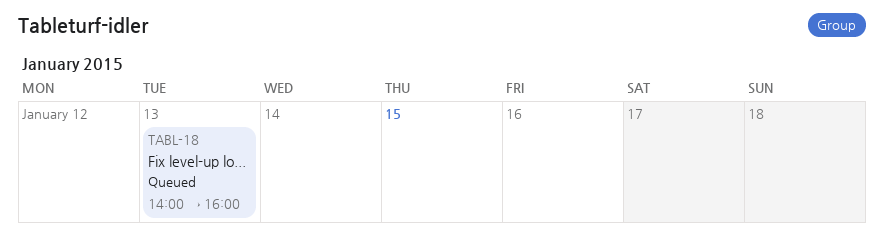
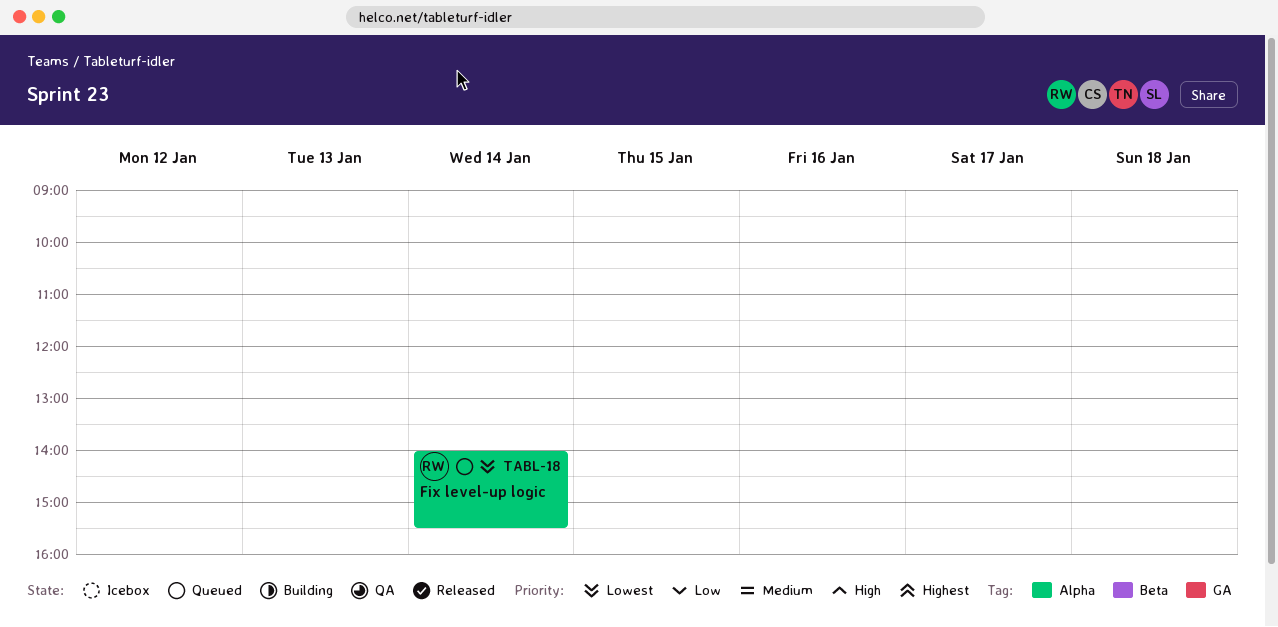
TABL-18, day: Jan 13 -> Jan 14
TABL-18, ends: 16:00 -> 15:30

